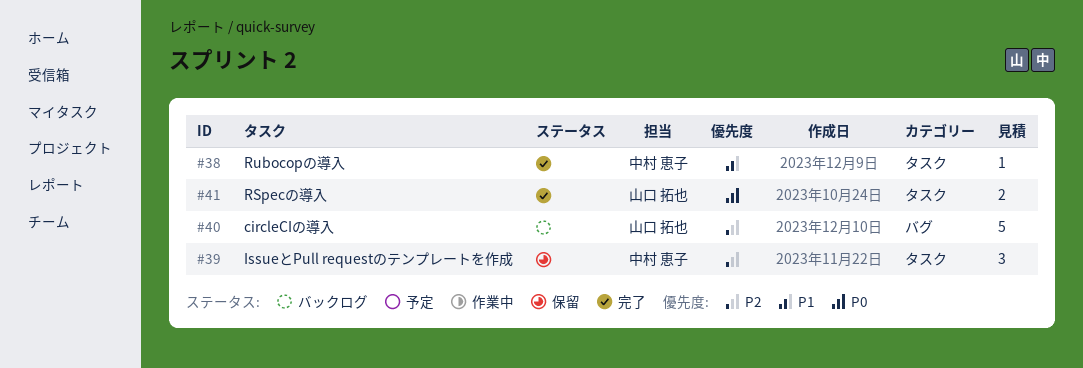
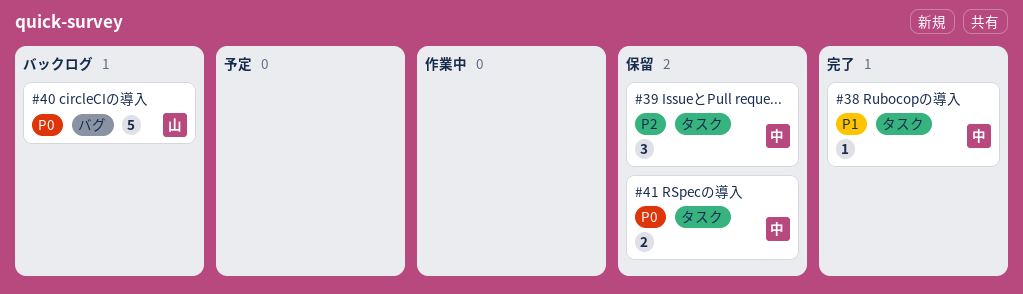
#40, priority: P2 -> P0
#41, status: 完了 -> 保留
#41, owner: 山口 拓也 -> 中村 恵子

